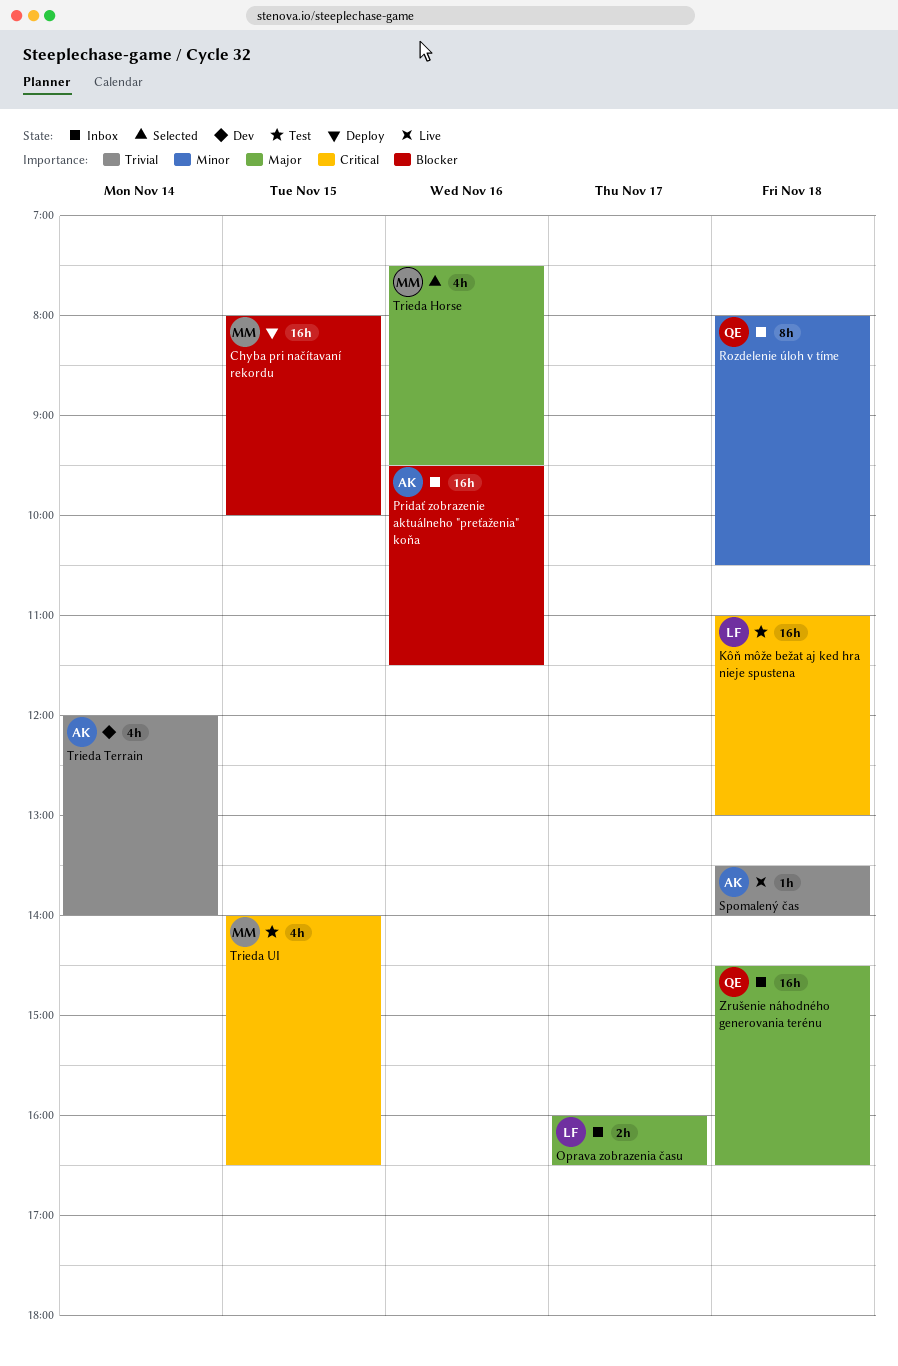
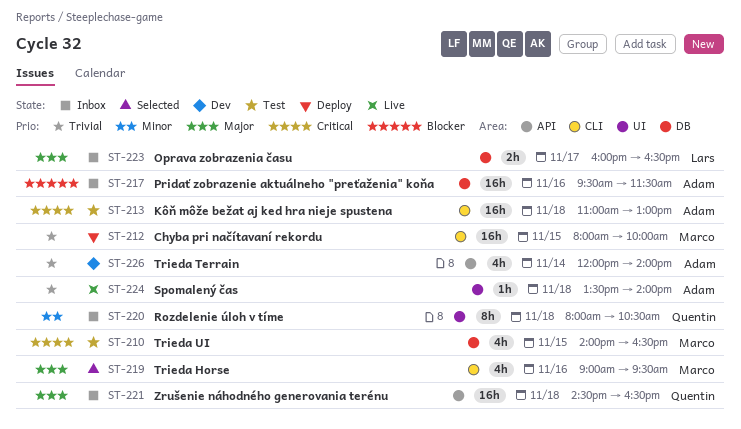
Chyba pri načítavaní rekordu, priority: Blocker -> Trivial
Kôň môže bežat aj ked hra nieje spustena, owner: Lars -> Adam
Trieda Horse, begins: 07:30 -> 09:00

